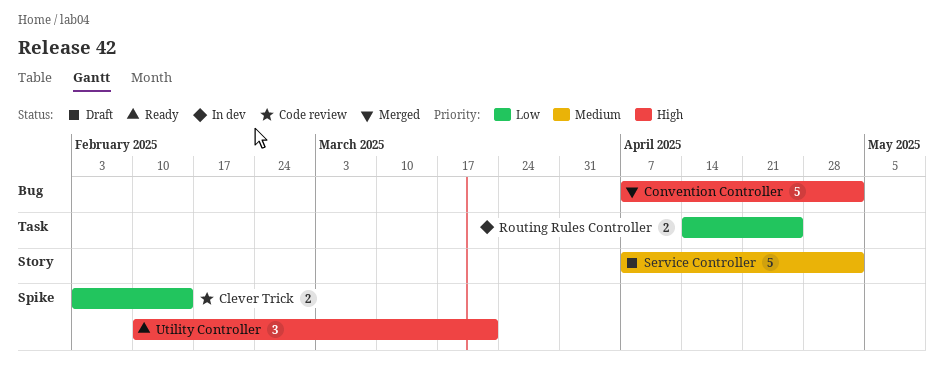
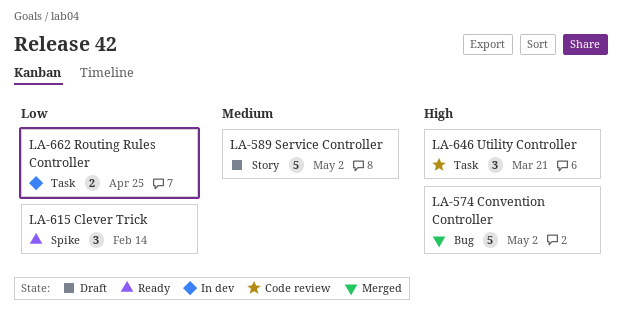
Clever Trick, status: Code review -> Ready
Clever Trick, estimate: 2 -> 3
Utility Controller, status: Ready -> Code review
Utility Controller, label: Spike -> Task

